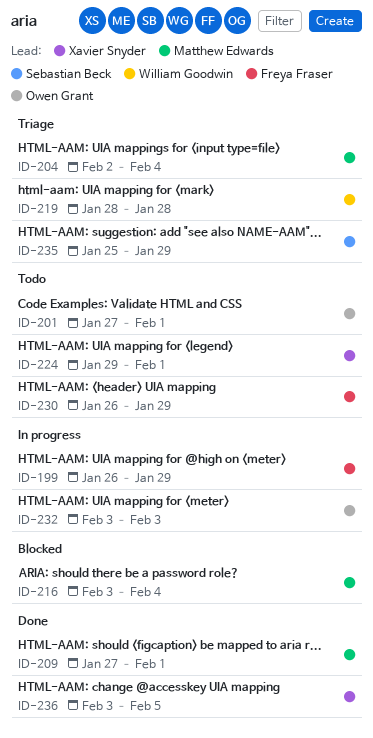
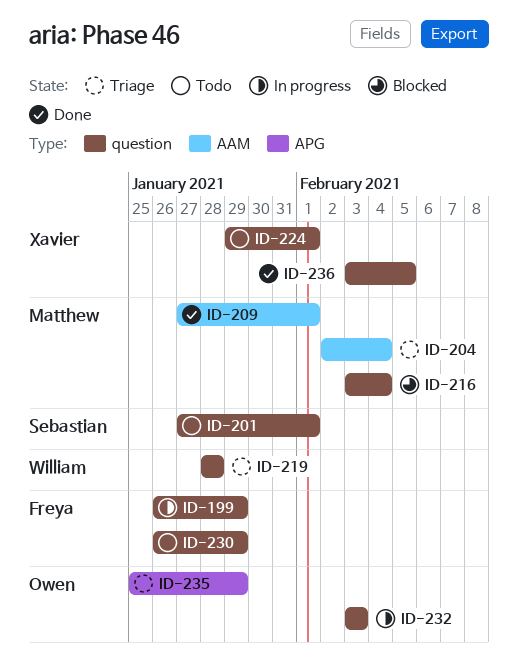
ID-201, owner: Owen Grant -> Sebastian Beck
ID-235, owner: Sebastian Beck -> Owen Grant

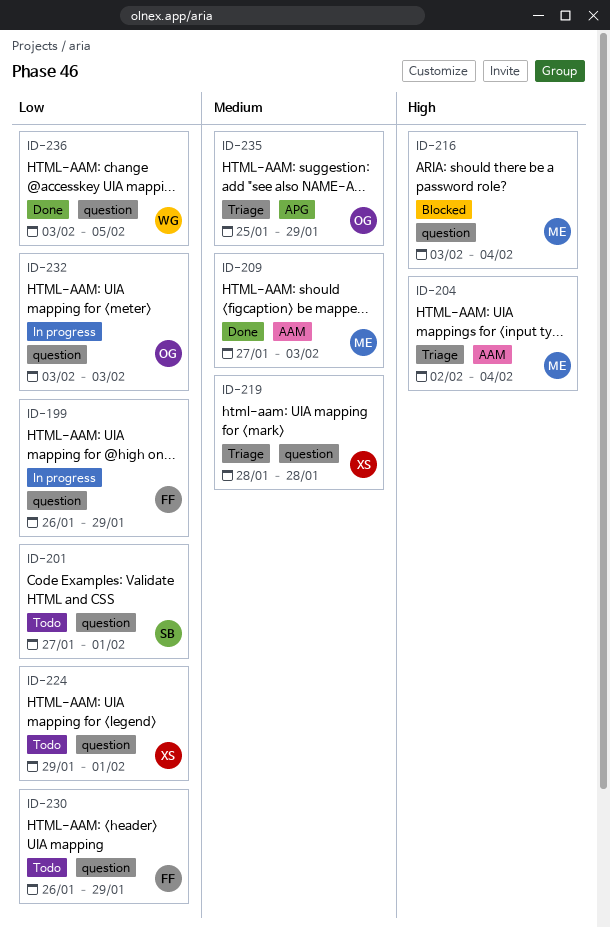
ID-209, due: Feb 1 -> Feb 3
ID-219, owner: William -> Xavier
ID-236, owner: Xavier -> William

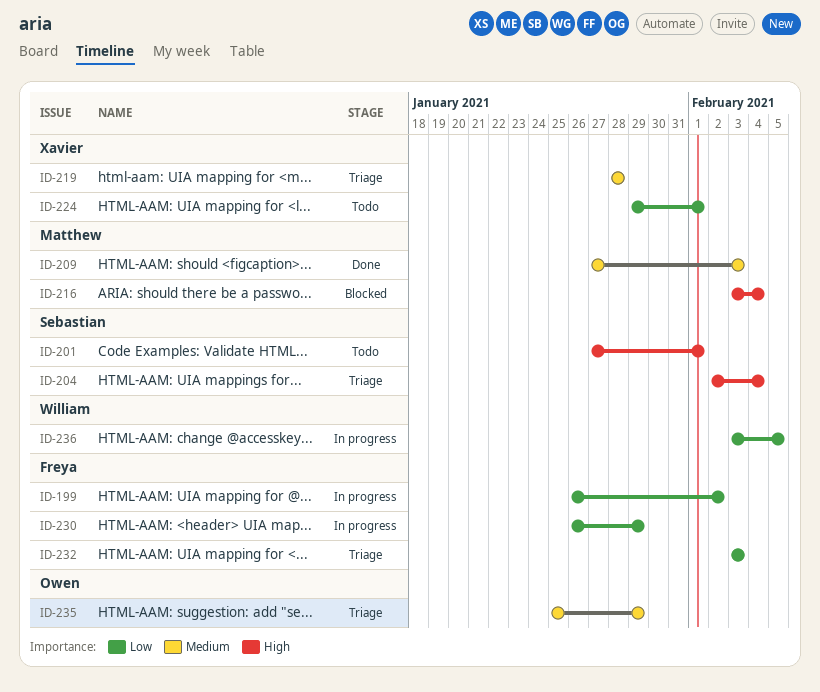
ID-199, due: Jan 29 -> Feb 2
ID-201, priority: Low -> High
ID-204, owner: Matthew -> Sebastian
ID-230, status: Todo -> In progress
ID-232, status: In progress -> Triage
ID-232, owner: Owen -> Freya
ID-236, status: Done -> In progress

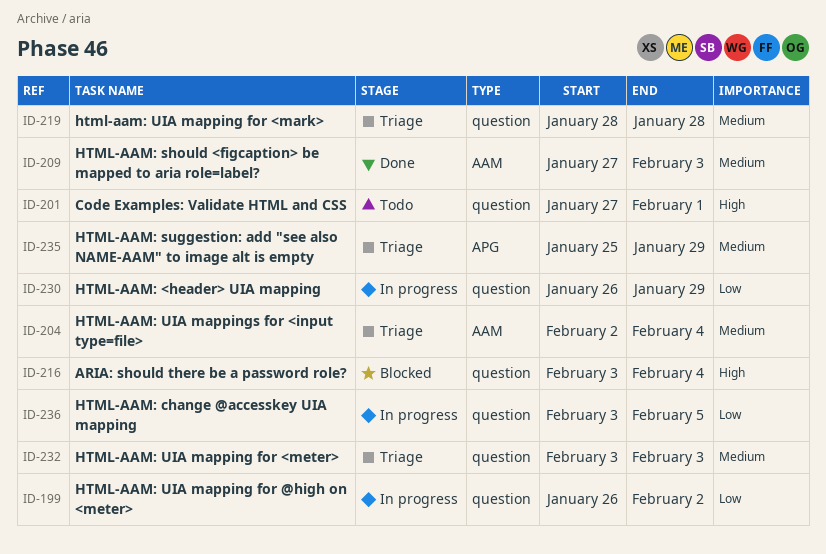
ID-204, priority: High -> Medium
ID-224: present -> none
ID-232, priority: Low -> Medium

